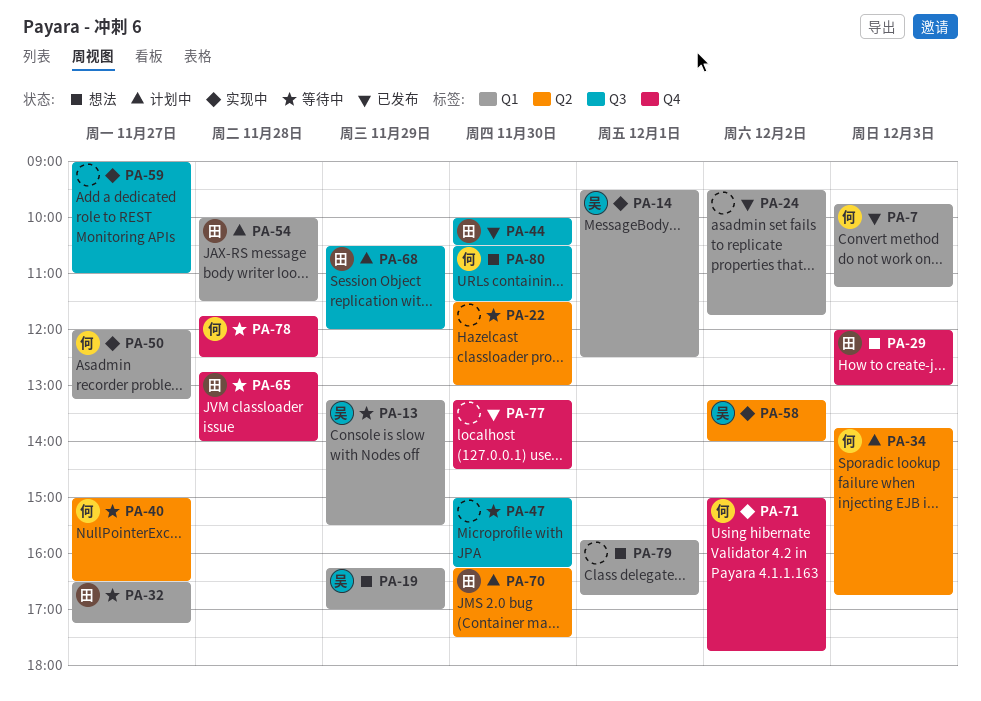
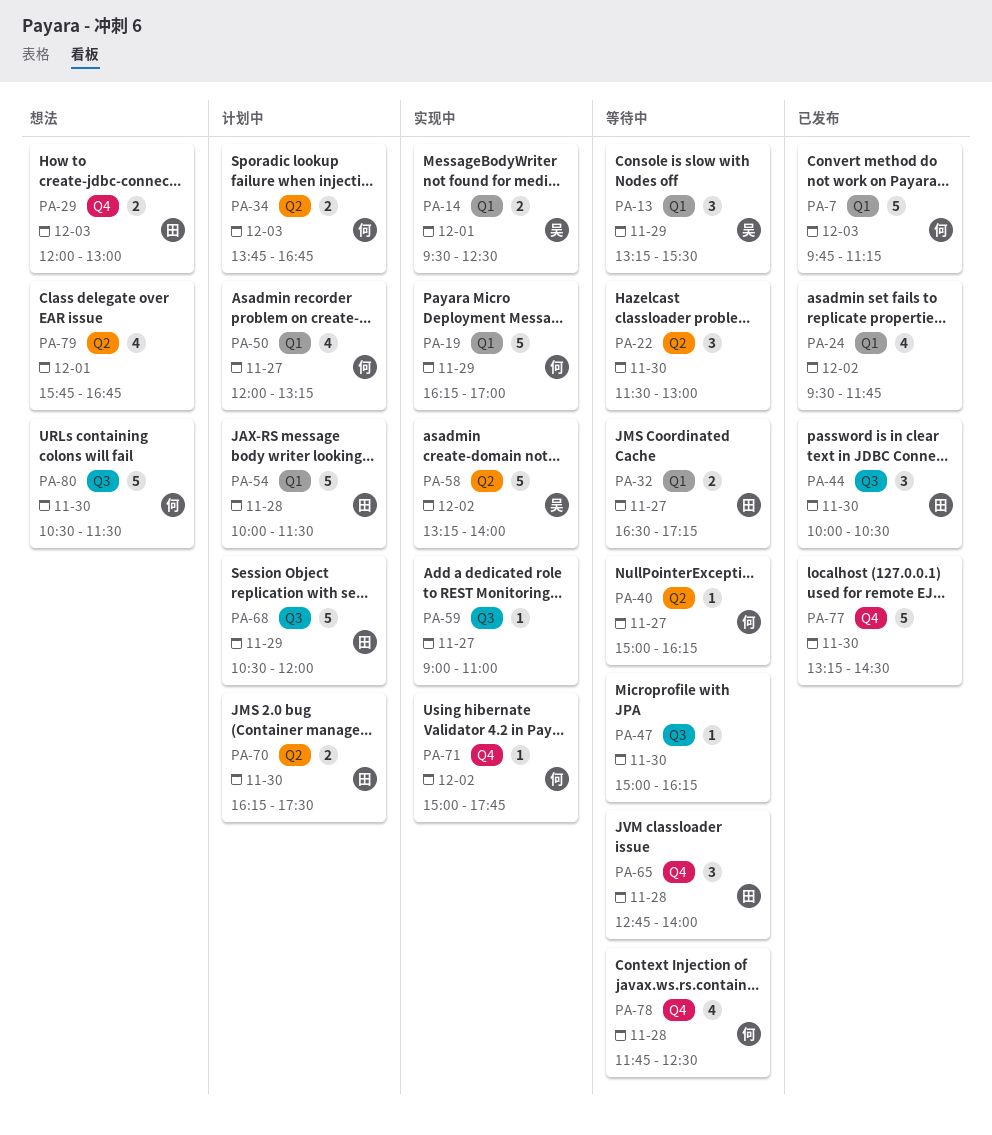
PA-19, status: 想法 -> 实现中
PA-19, owner: 吴 -> 何
PA-40, ends: 16:30 -> 16:15
PA-50, status: 实现中 -> 计划中
PA-79, label: Q1 -> Q2

